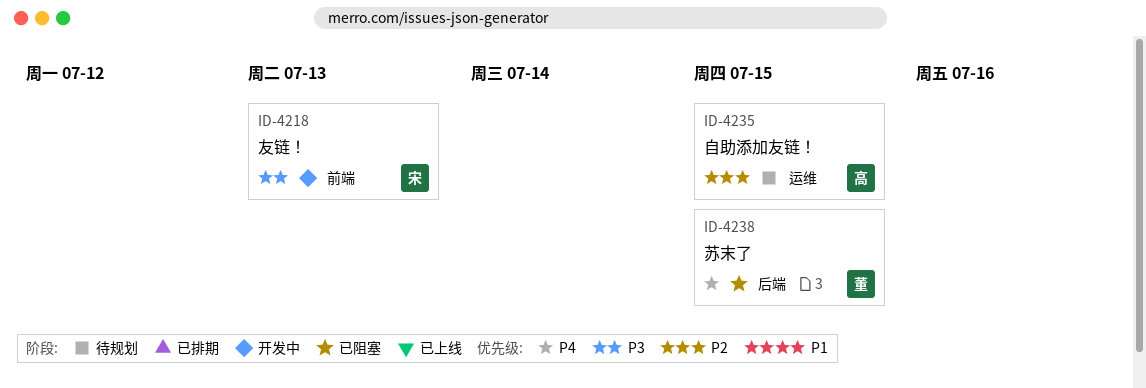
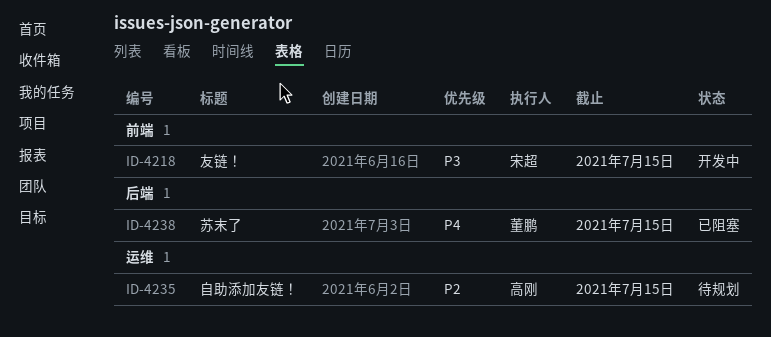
ID-4218, due: Jul 13 -> Jul 15

